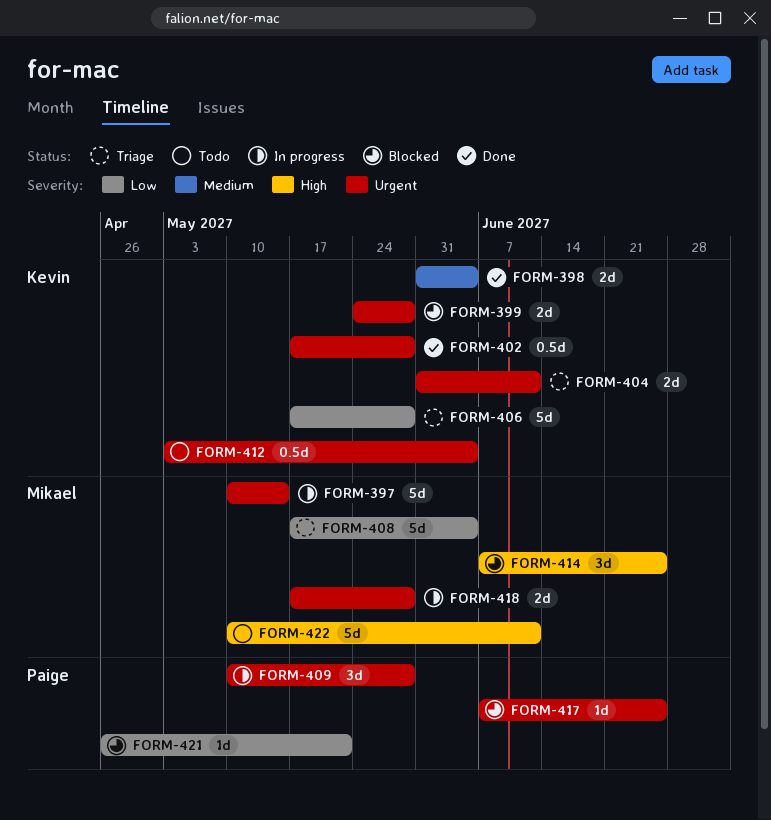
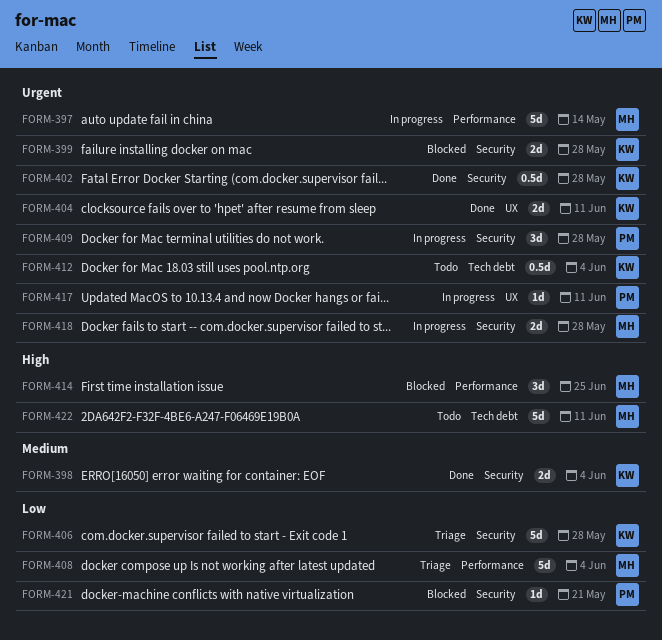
FORM-404, status: Triage -> Done
FORM-417, status: Blocked -> In progress
FORM-417, due: Jun 25 -> Jun 11

